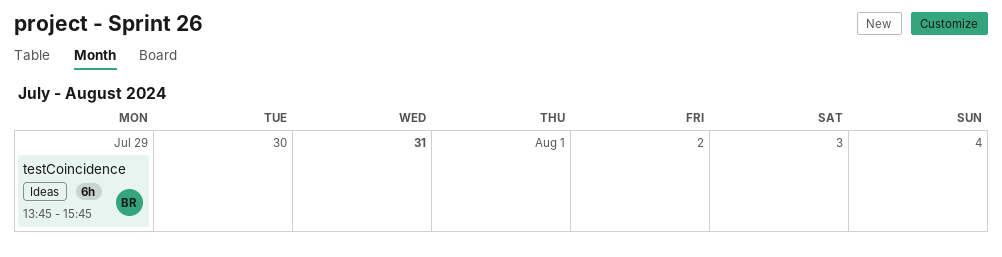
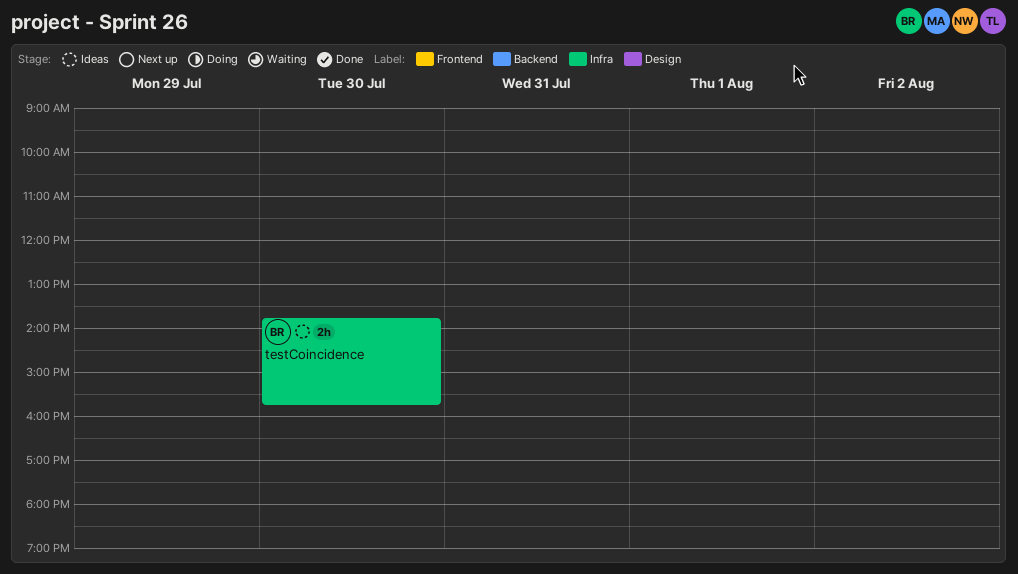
testCoincidence, estimate: 6h -> 2h
testCoincidence, day: Jul 29 -> Jul 30

